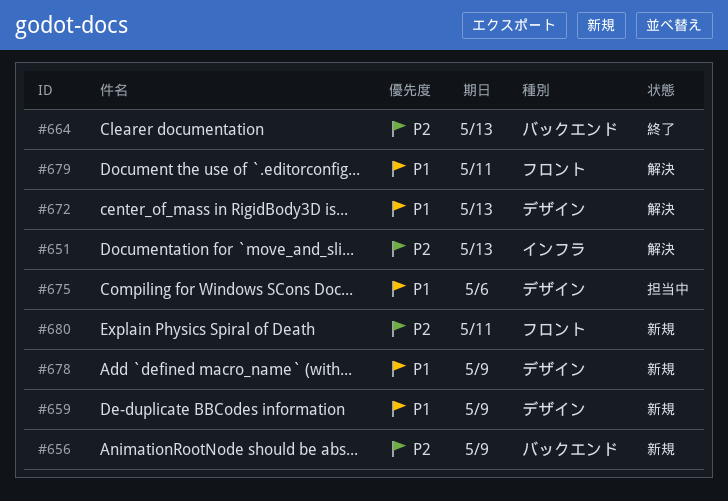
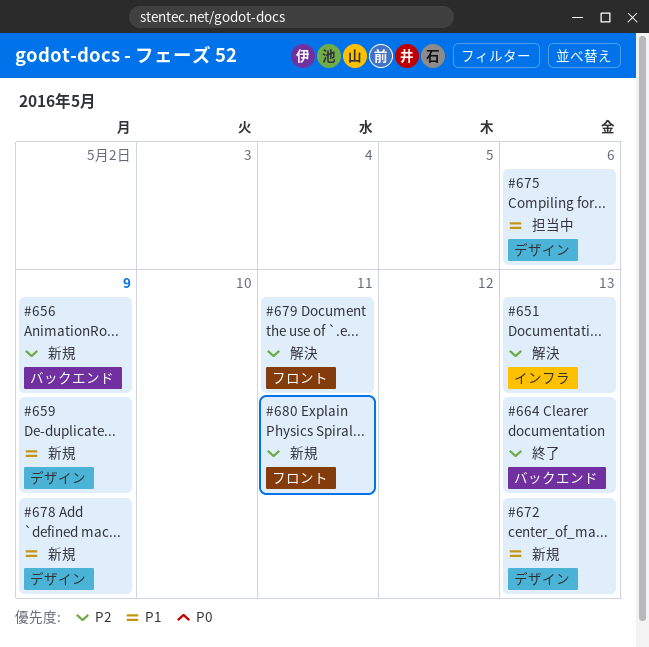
#672, status: 解決 -> 新規
#679, priority: P1 -> P2

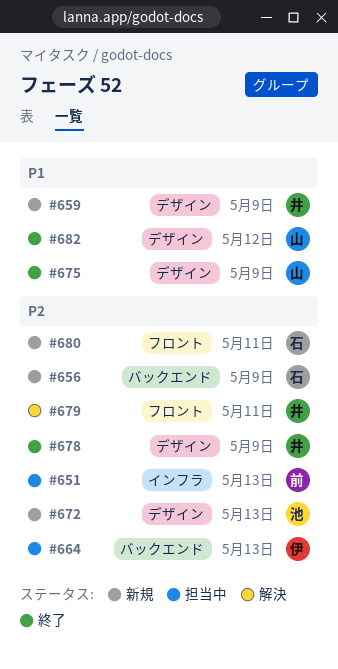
#651, status: 解決 -> 担当中
#664, status: 終了 -> 担当中
#672, priority: P1 -> P2
#675, status: 担当中 -> 終了
#675, due: May 6 -> May 9
#678, status: 新規 -> 終了
#678, priority: P1 -> P2
#682: none -> present

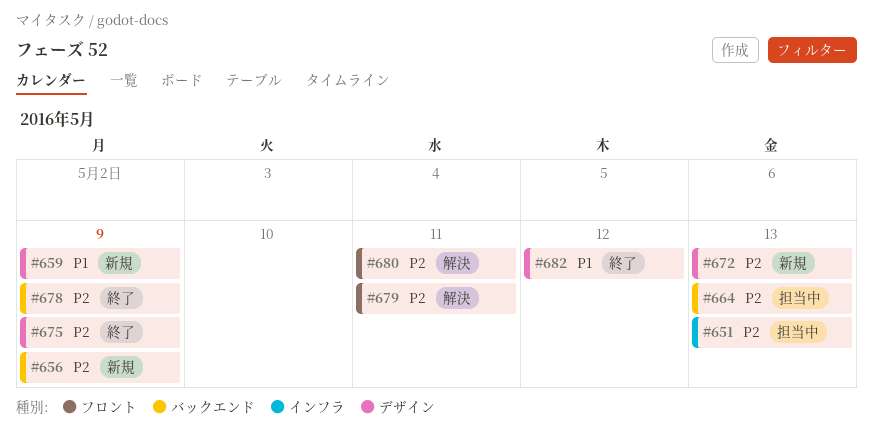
#675, priority: P1 -> P2
#678, label: デザイン -> バックエンド
#680, status: 新規 -> 解決

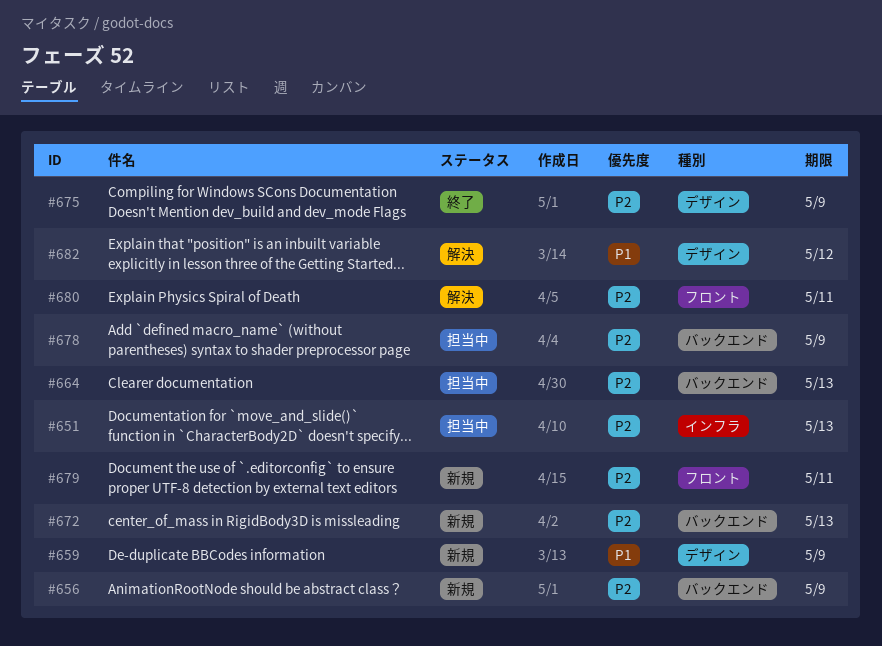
#672, label: デザイン -> バックエンド
#678, status: 終了 -> 担当中
#679, status: 解決 -> 新規
#682, status: 終了 -> 解決

